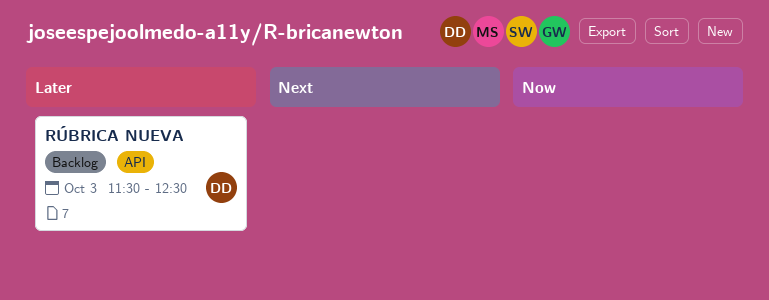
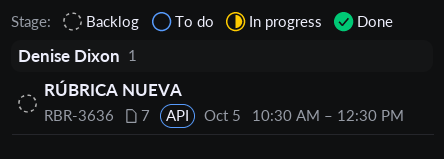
RÚBRICA NUEVA, day: Oct 3 -> Oct 5
RÚBRICA NUEVA, begins: 11:30 -> 10:30

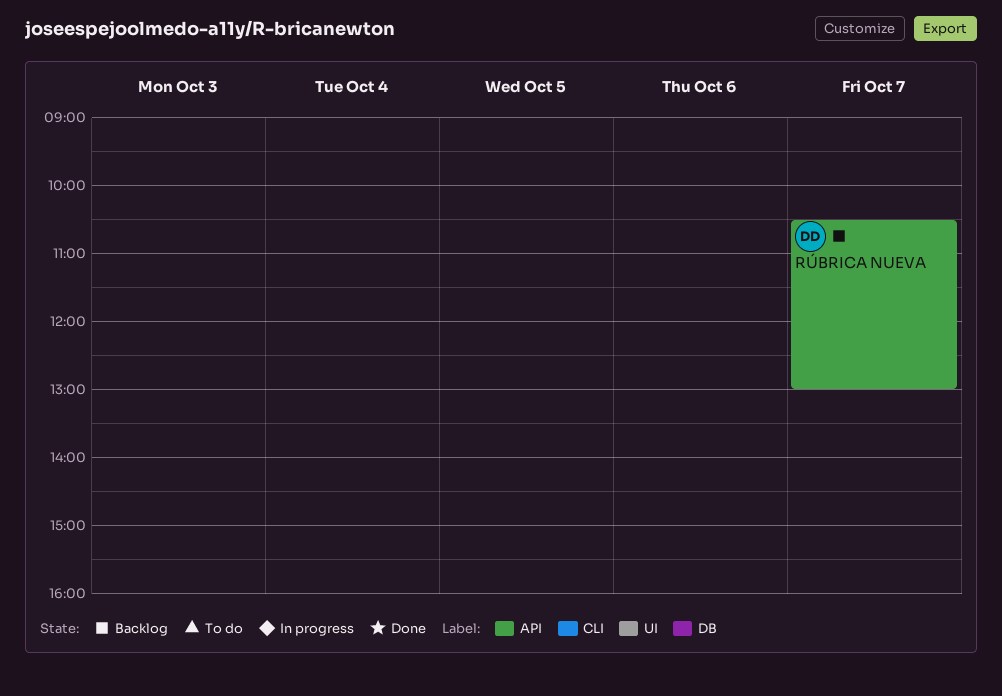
RÚBRICA NUEVA, day: Oct 5 -> Oct 7
RÚBRICA NUEVA, ends: 12:30 -> 13:00

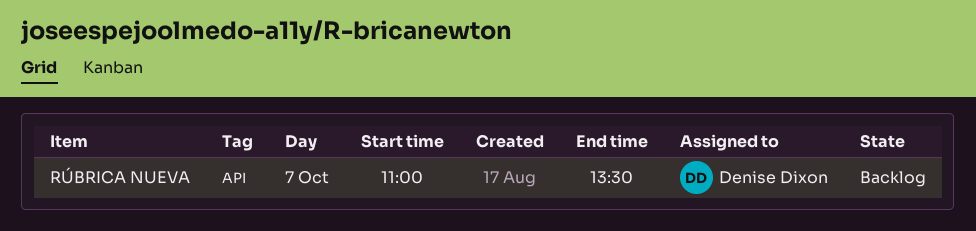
RÚBRICA NUEVA, begins: 10:30 -> 11:00
RÚBRICA NUEVA, ends: 13:00 -> 13:30

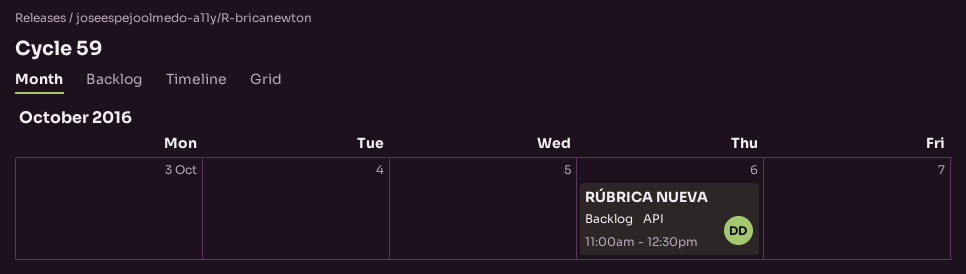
RÚBRICA NUEVA, day: Oct 7 -> Oct 6
RÚBRICA NUEVA, ends: 13:30 -> 12:30

